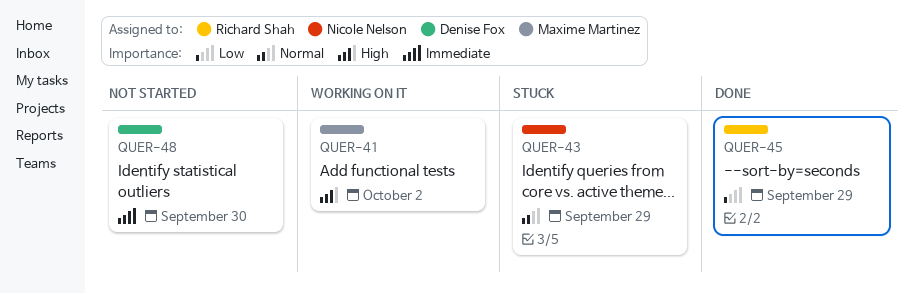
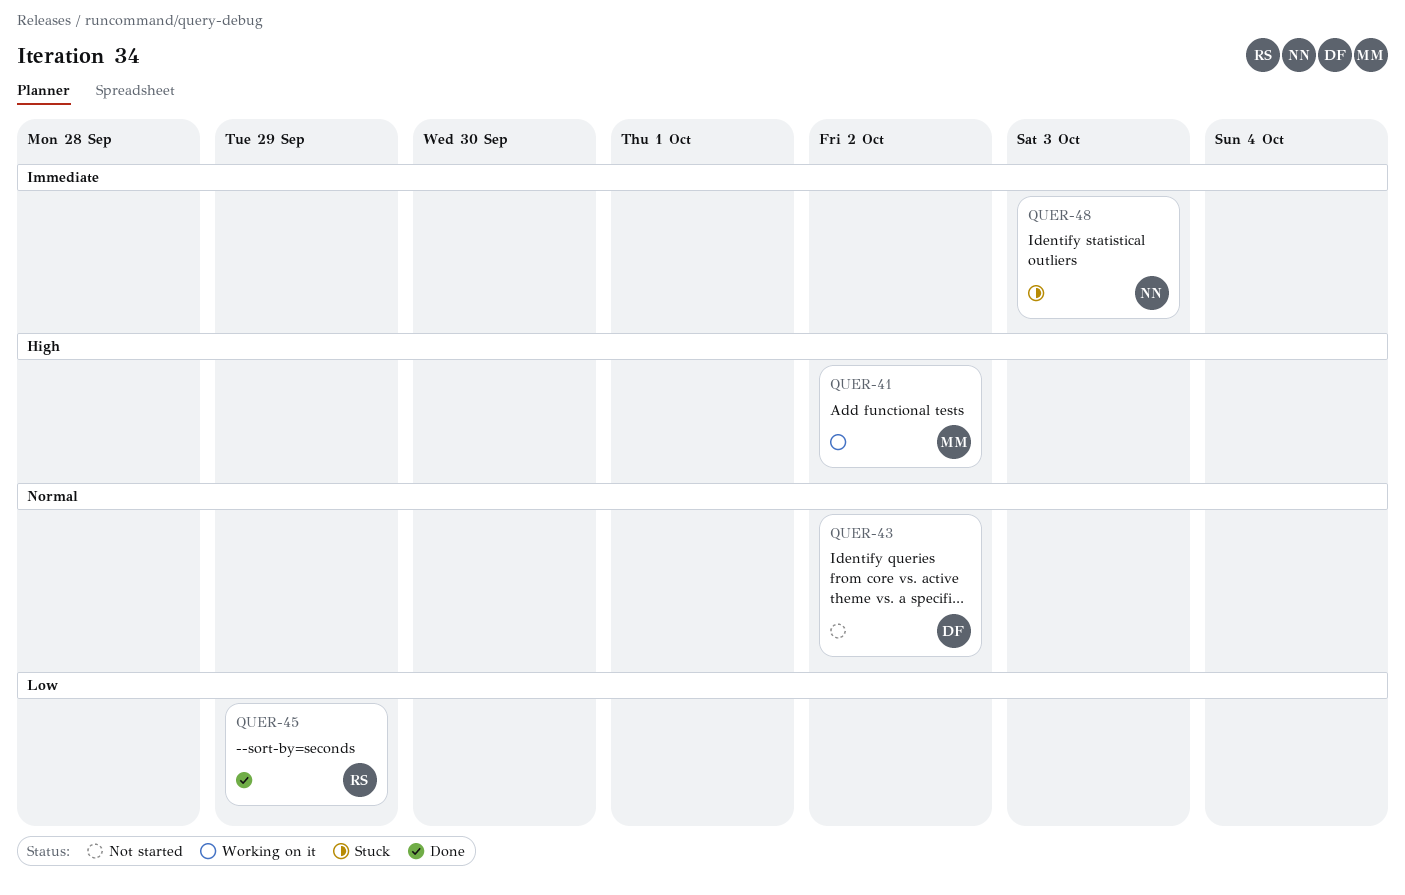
QUER-43, status: Stuck -> Not started
QUER-43, owner: Nicole Nelson -> Denise Fox
QUER-43, due: Sep 29 -> Oct 2
QUER-48, status: Not started -> Stuck
QUER-48, owner: Denise Fox -> Nicole Nelson
QUER-48, due: Sep 30 -> Oct 3

